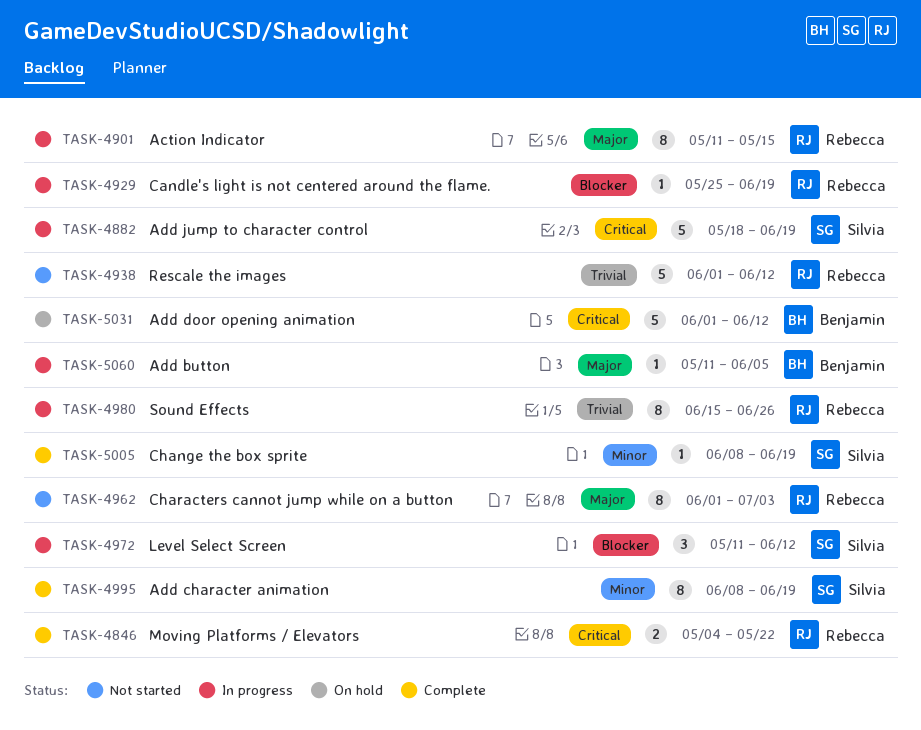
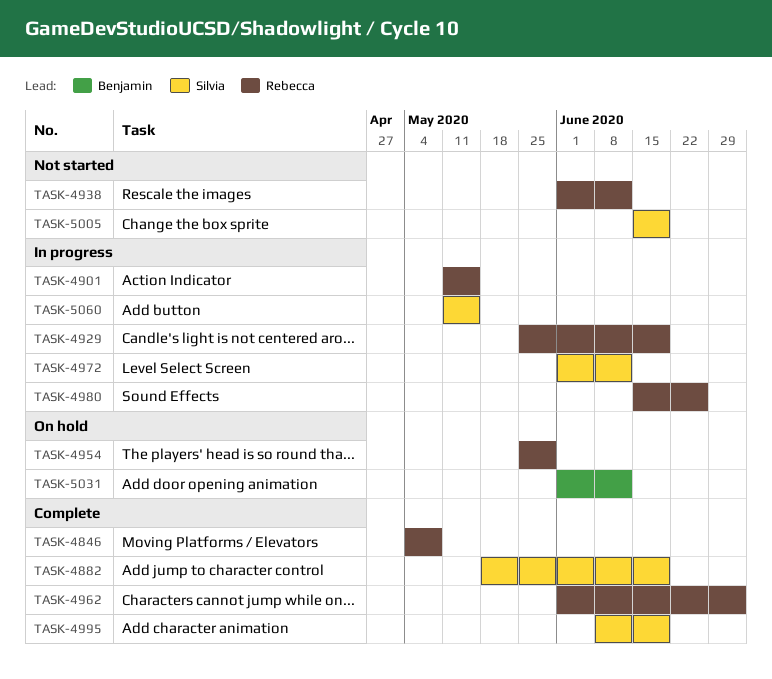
TASK-4846, due: May 22 -> May 8
TASK-4882, status: In progress -> Complete
TASK-4954: none -> present
TASK-4962, status: Not started -> Complete
TASK-4972, start: May 11 -> Jun 1
TASK-5005, status: Complete -> Not started
TASK-5005, start: Jun 8 -> Jun 15
TASK-5060, owner: Benjamin -> Silvia
TASK-5060, due: Jun 5 -> May 15

